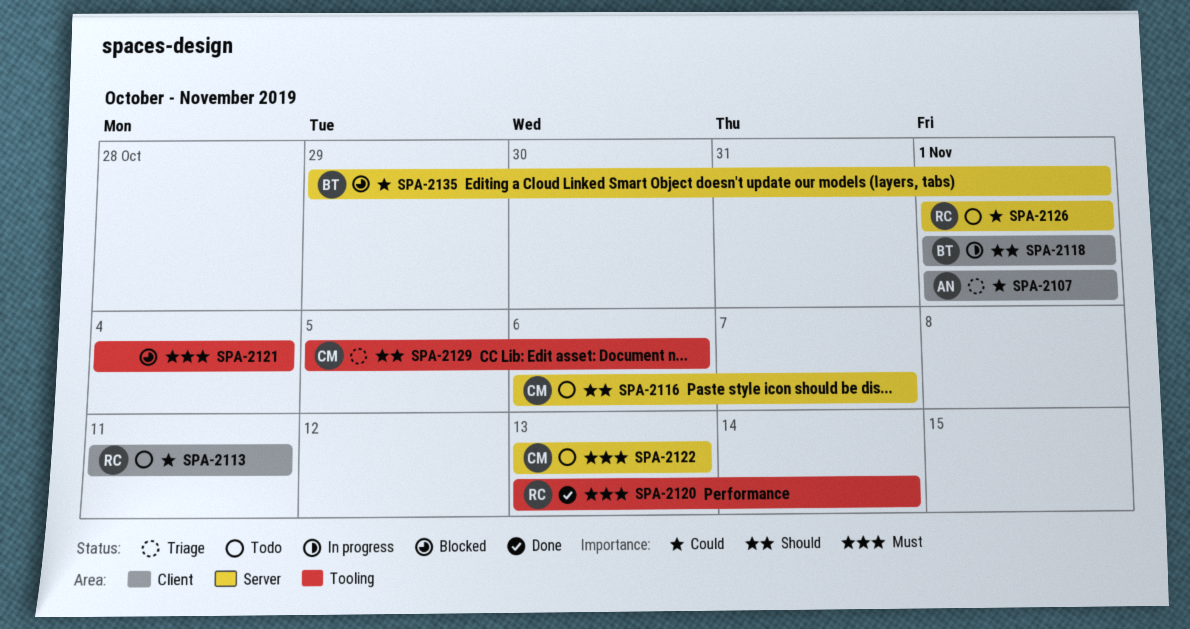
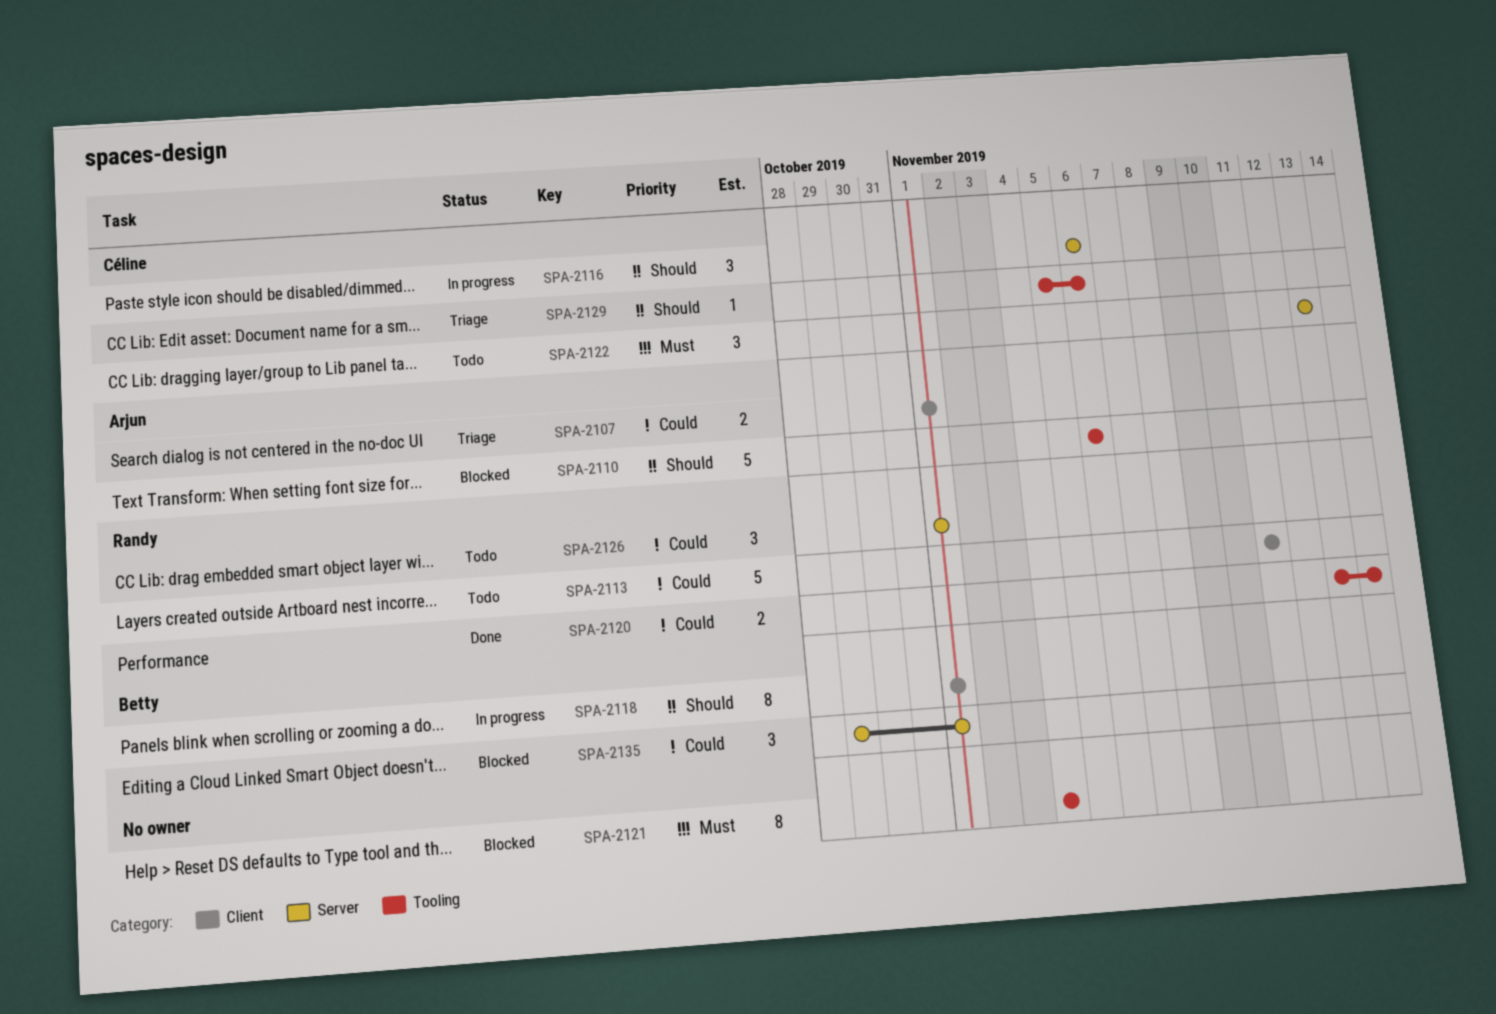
SPA-2110: none -> present
SPA-2116, status: Todo -> In progress
SPA-2116, due: Nov 7 -> Nov 6
SPA-2120, priority: Must -> Could

